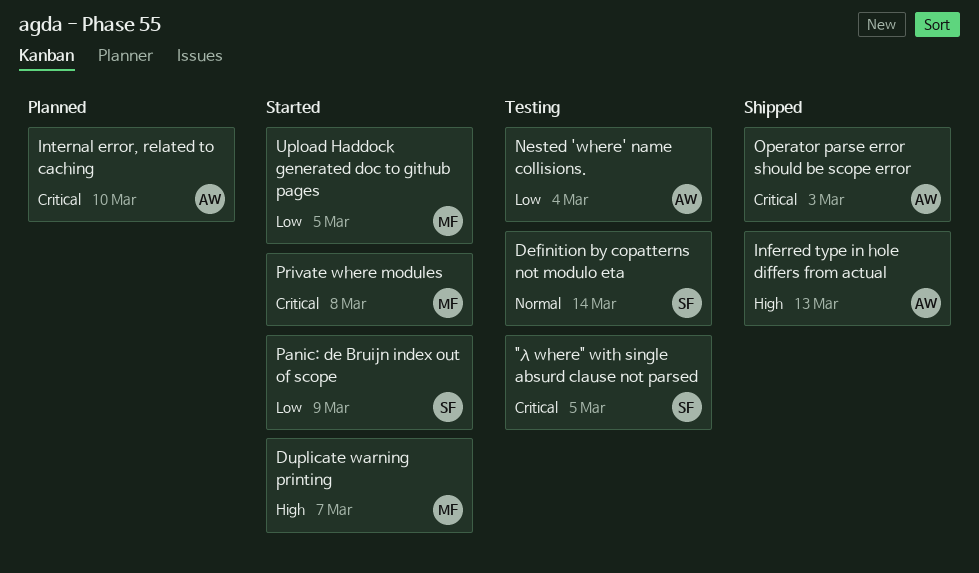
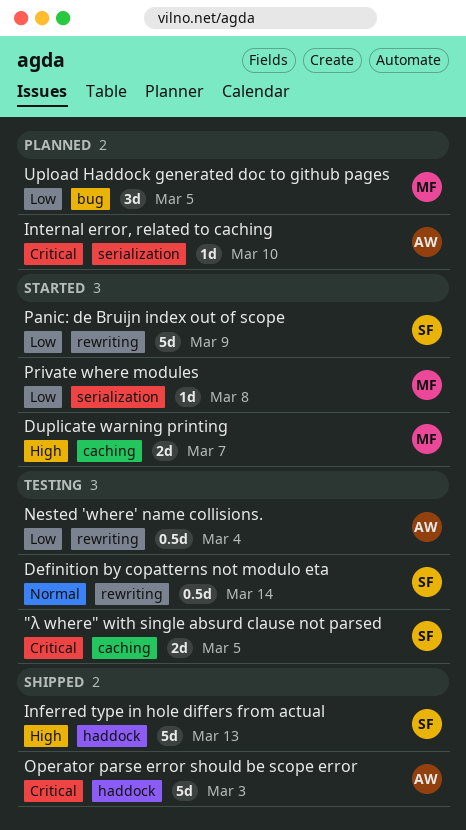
Inferred type in hole differs from actual, owner: AW -> SF
Private where modules, priority: Critical -> Low
Upload Haddock generated doc to github pages, status: Started -> Planned

